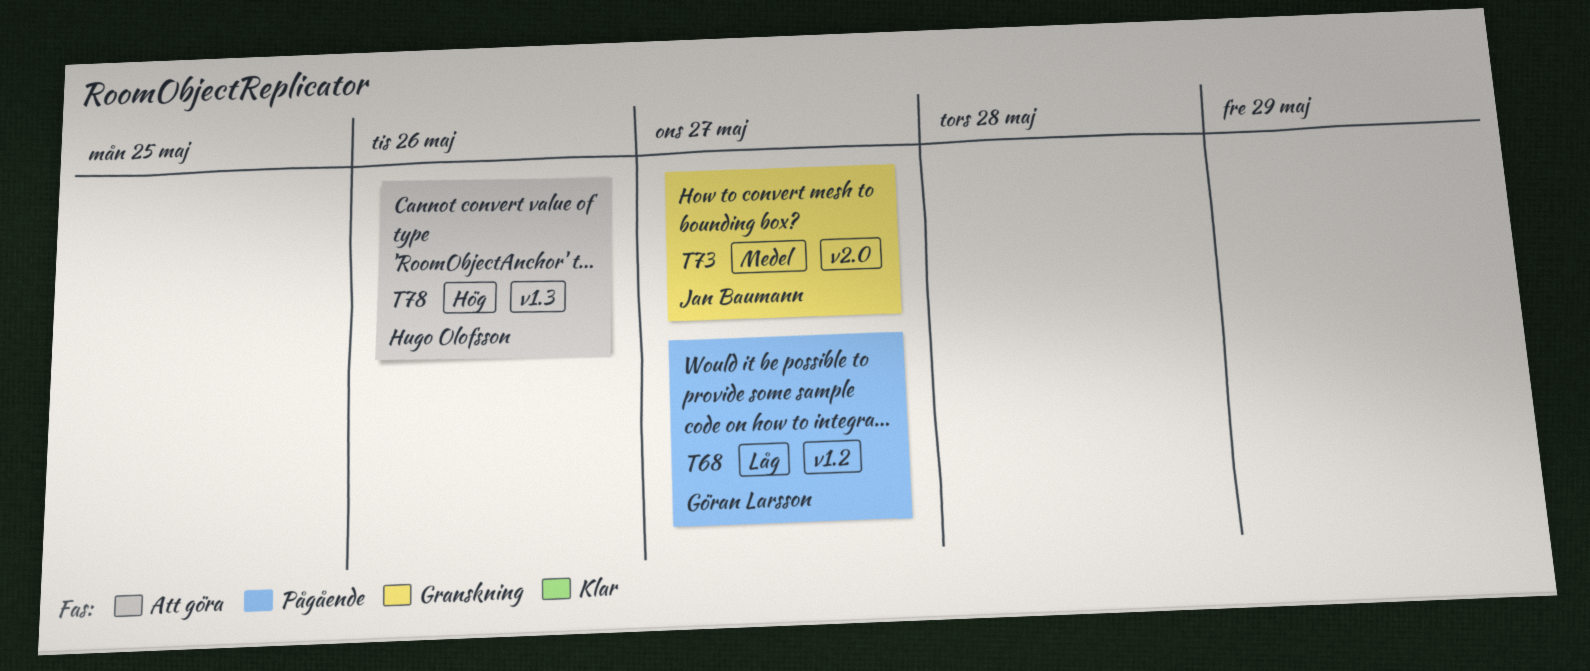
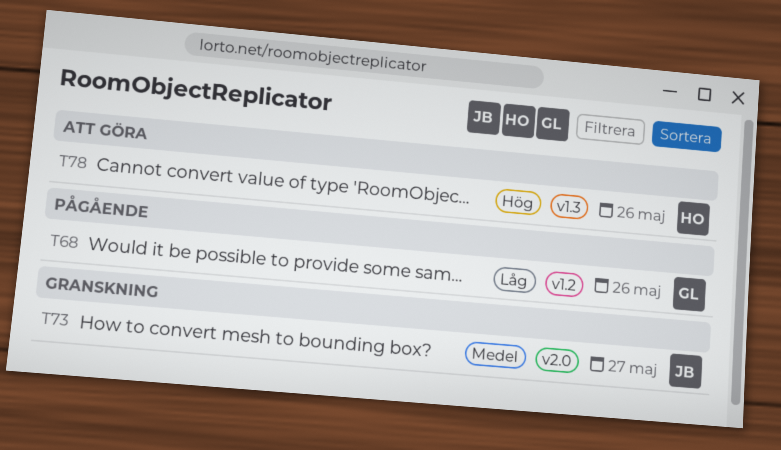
T68, due: May 27 -> May 26

